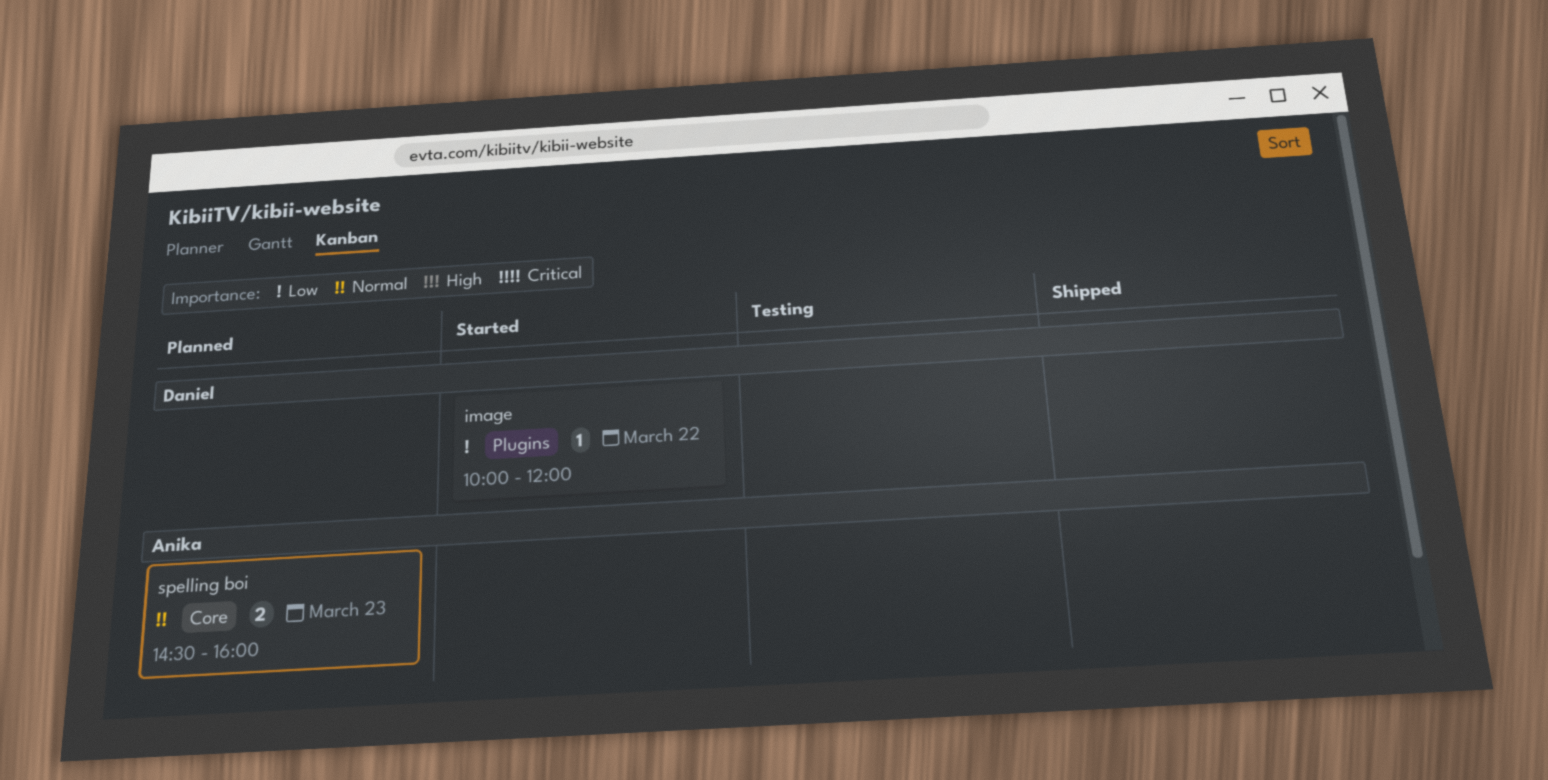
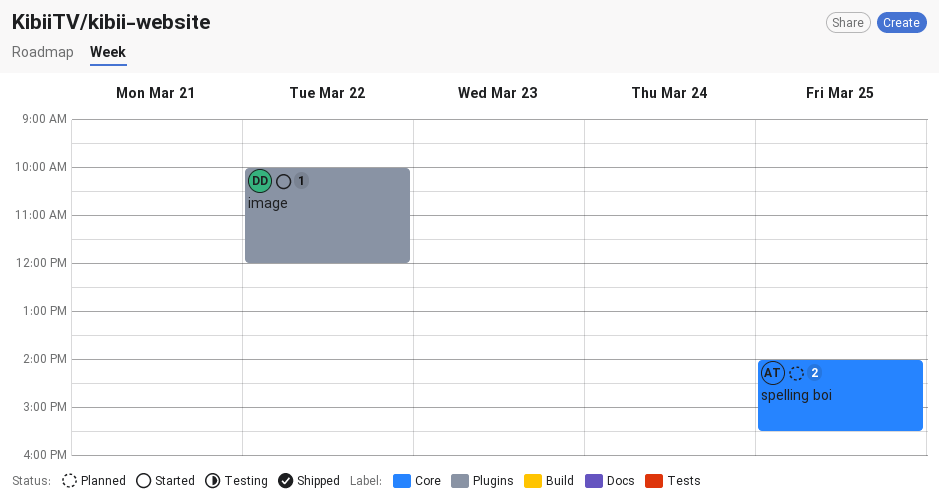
spelling boi, day: Mar 23 -> Mar 25
spelling boi, begins: 14:30 -> 14:00
spelling boi, ends: 16:00 -> 15:30

